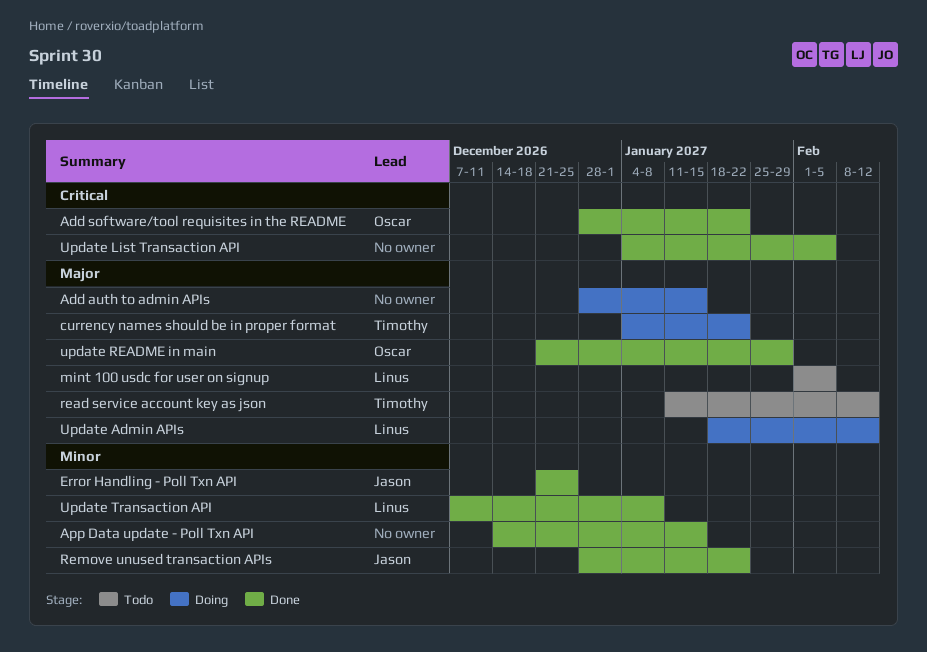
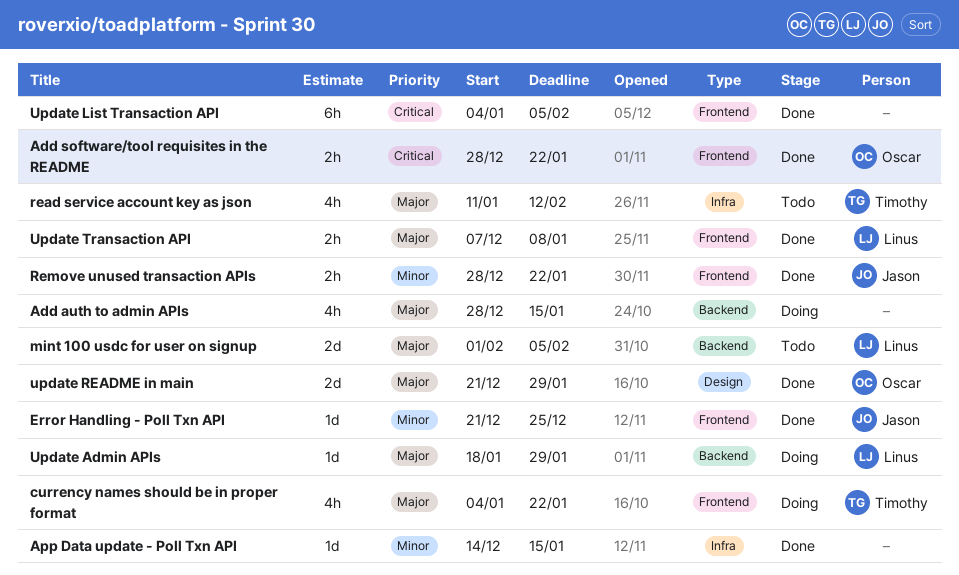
Update Admin APIs, due: Feb 12 -> Jan 29
Update Transaction API, priority: Minor -> Major

